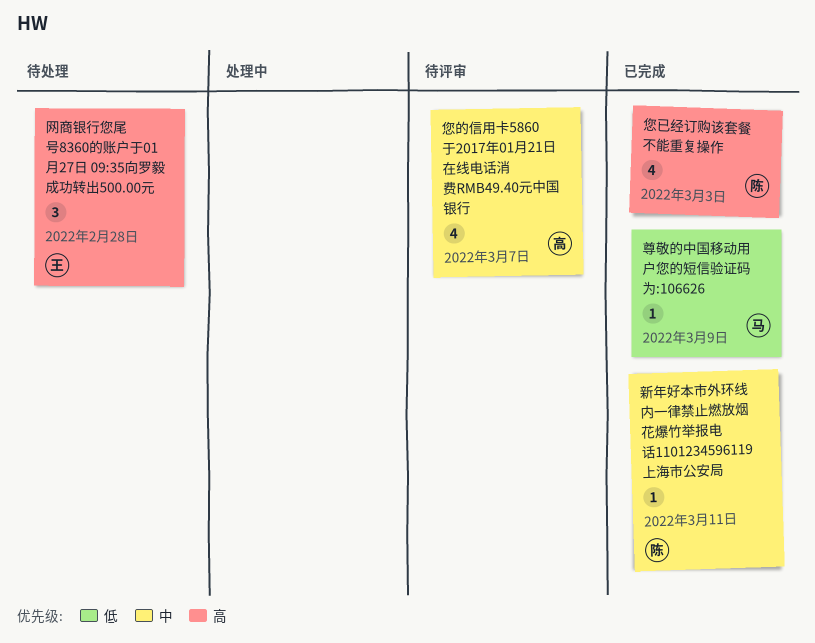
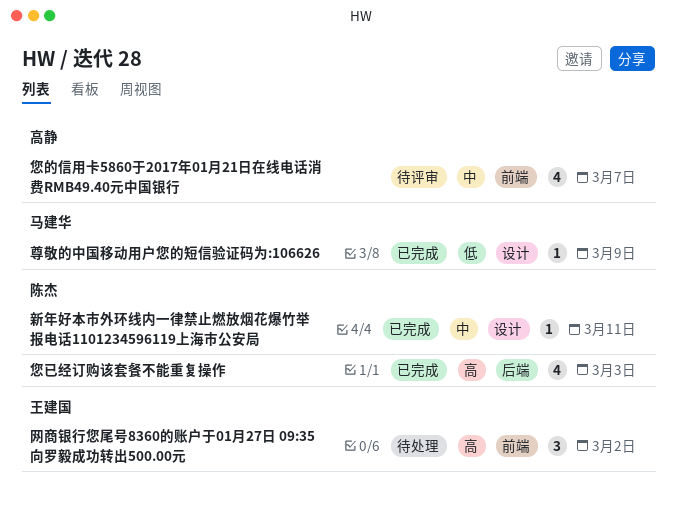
网商银行您尾号8360的账户于01月27日 09:35向罗毅成功转出500.00元, due: Feb 28 -> Mar 2

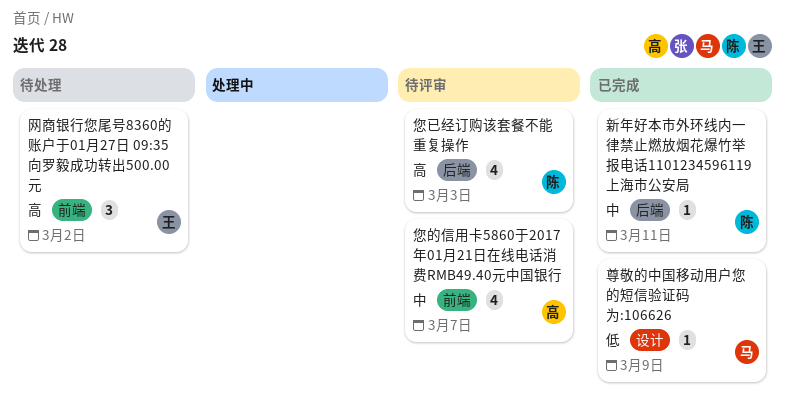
您已经订购该套餐不能重复操作, status: 已完成 -> 待评审
新年好本市外环线内一律禁止燃放烟花爆竹举报电话1101234596119上海市公安局, label: 设计 -> 后端

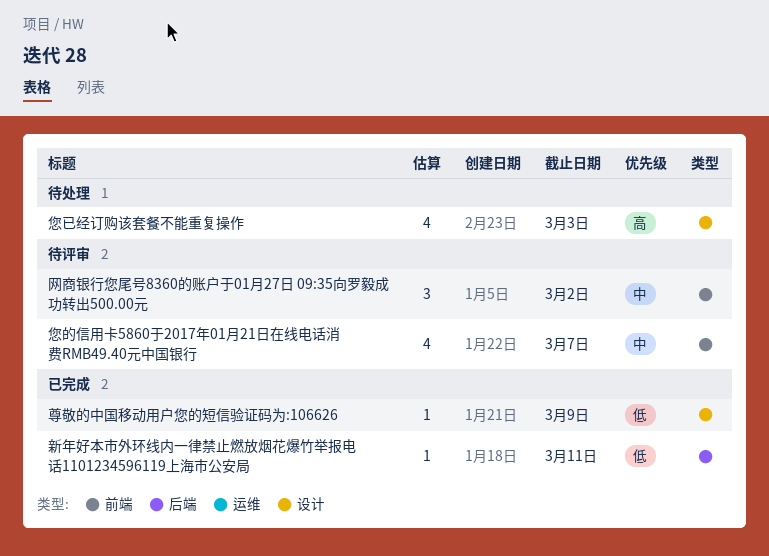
您已经订购该套餐不能重复操作, status: 待评审 -> 待处理
您已经订购该套餐不能重复操作, label: 后端 -> 设计
新年好本市外环线内一律禁止燃放烟花爆竹举报电话1101234596119上海市公安局, priority: 中 -> 低
网商银行您尾号8360的账户于01月27日 09:35向罗毅成功转出500.00元, status: 待处理 -> 待评审
网商银行您尾号8360的账户于01月27日 09:35向罗毅成功转出500.00元, priority: 高 -> 中

